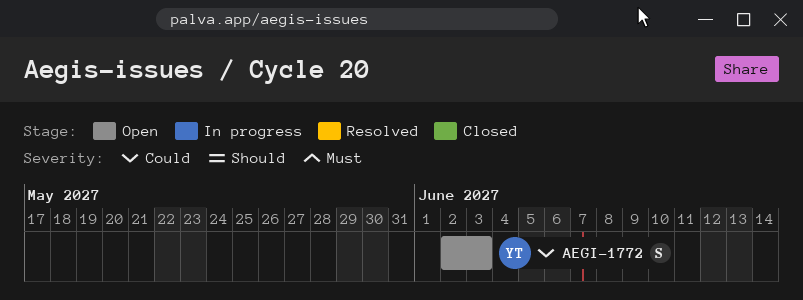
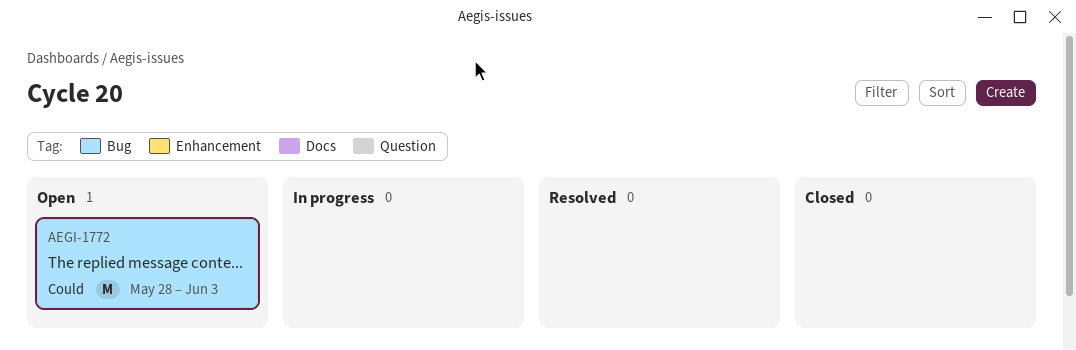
AEGI-1772, estimate: S -> M
AEGI-1772, start: Jun 2 -> May 28

